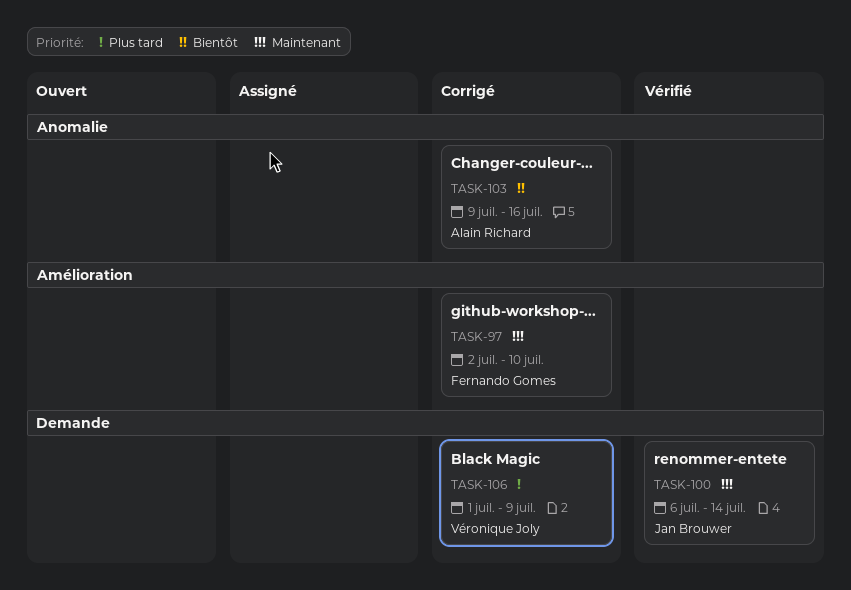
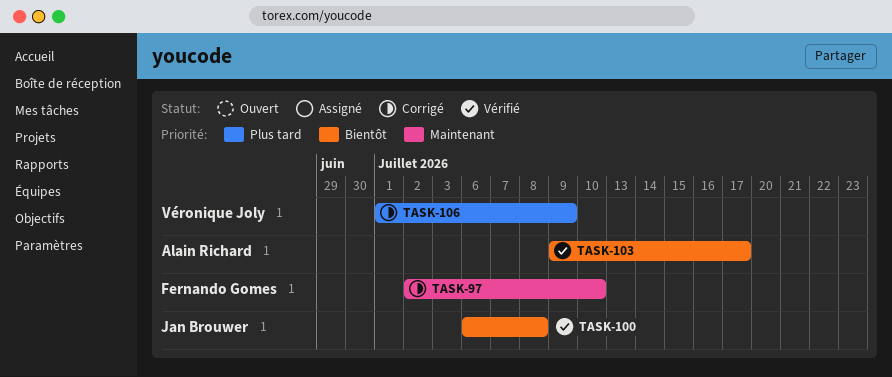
TASK-100, priority: Maintenant -> Bientôt
TASK-100, due: Jul 14 -> Jul 8
TASK-103, status: Corrigé -> Vérifié
TASK-103, due: Jul 16 -> Jul 17

